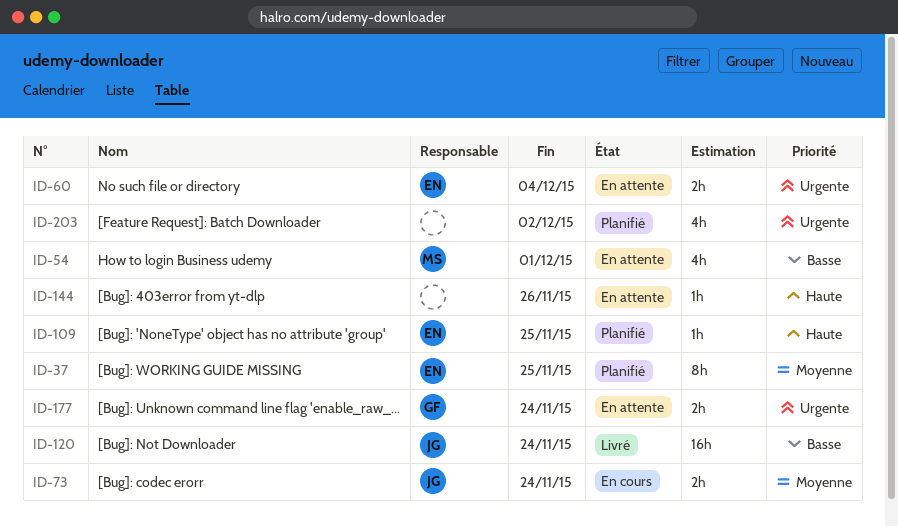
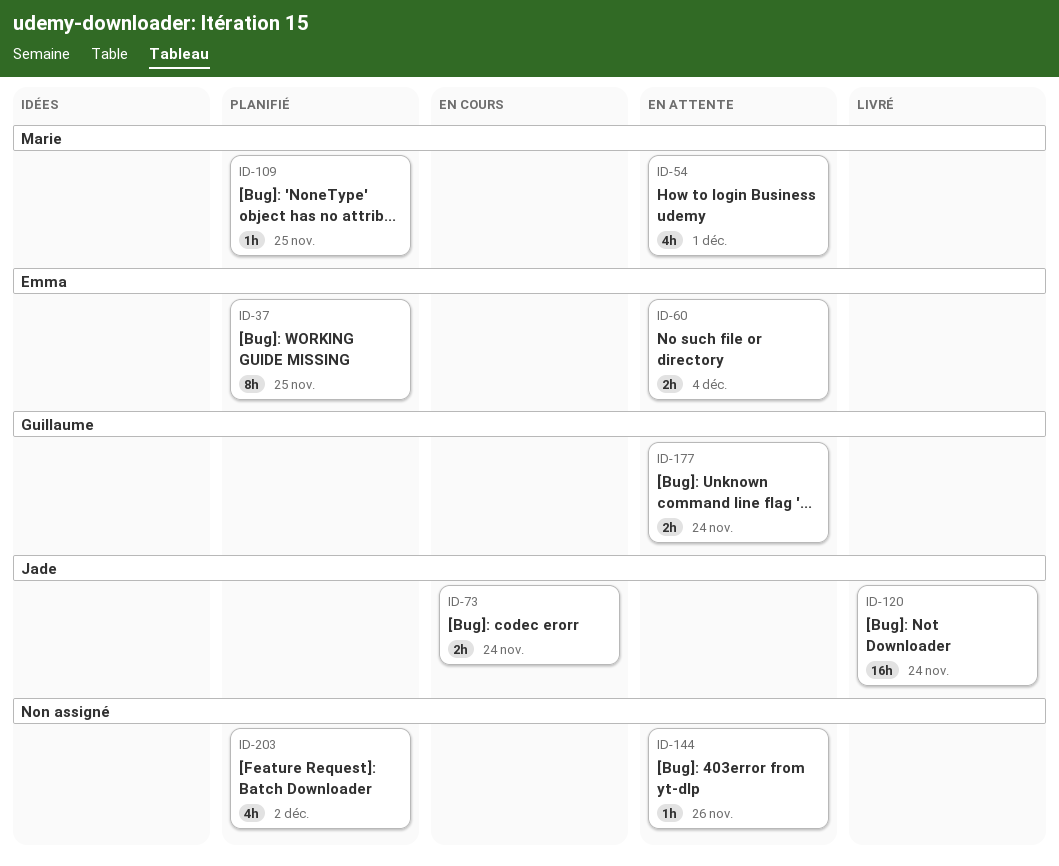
ID-109, owner: Emma -> Marie

